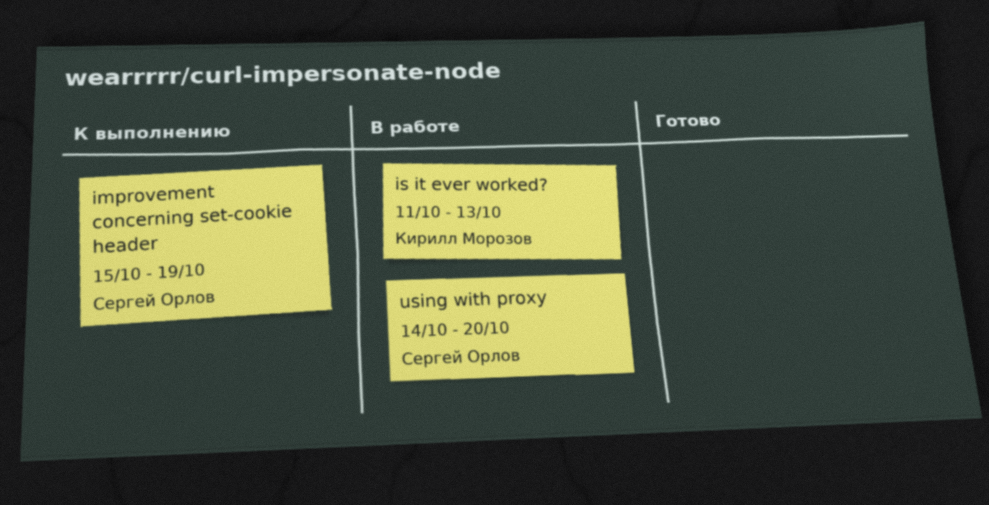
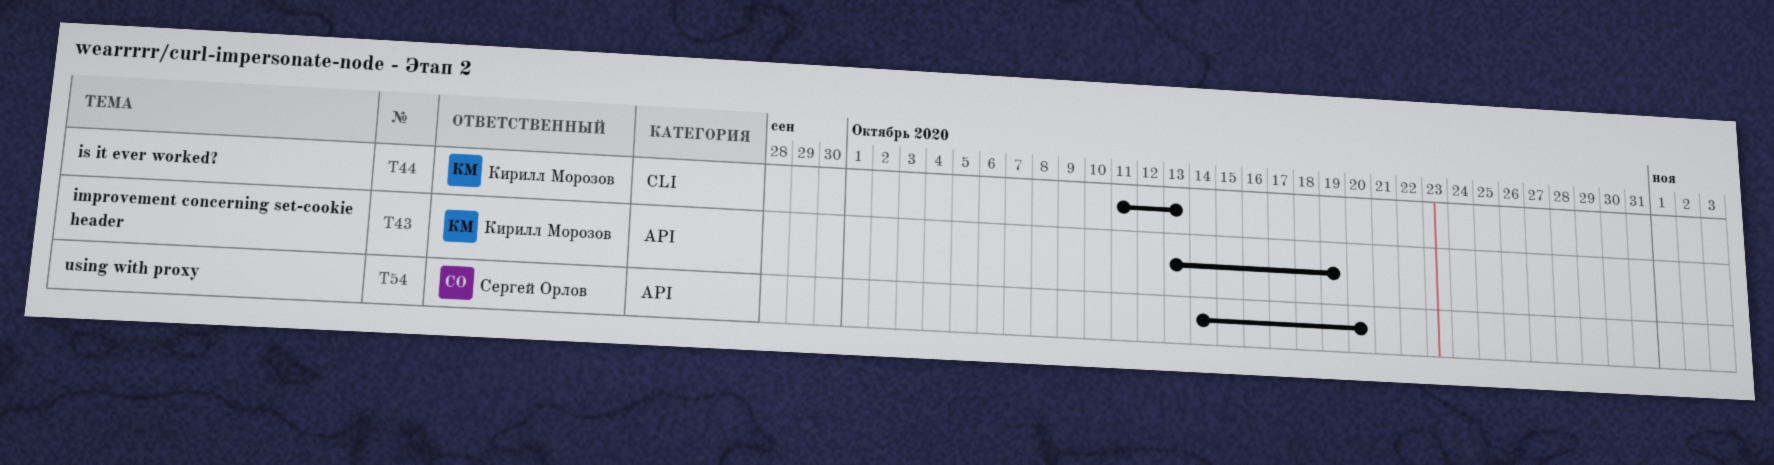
improvement concerning set-cookie header, owner: Сергей Орлов -> Кирилл Морозов
improvement concerning set-cookie header, start: Oct 15 -> Oct 13

